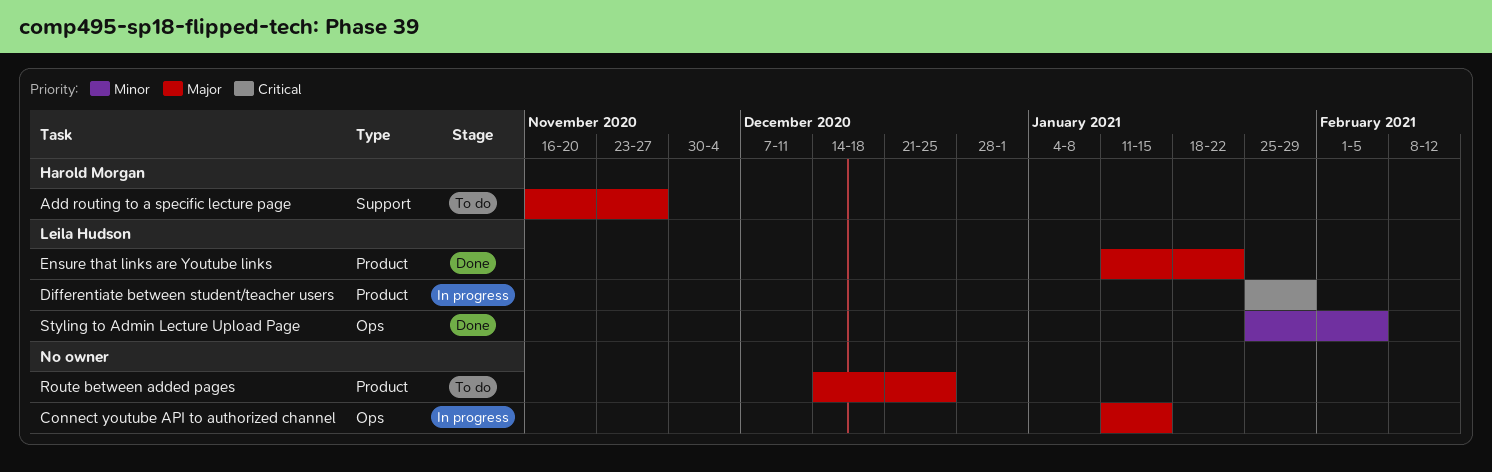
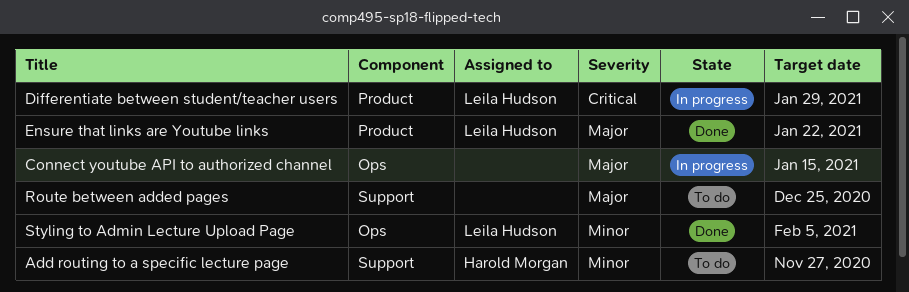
Add routing to a specific lecture page, priority: Major -> Minor
Route between added pages, label: Product -> Support

